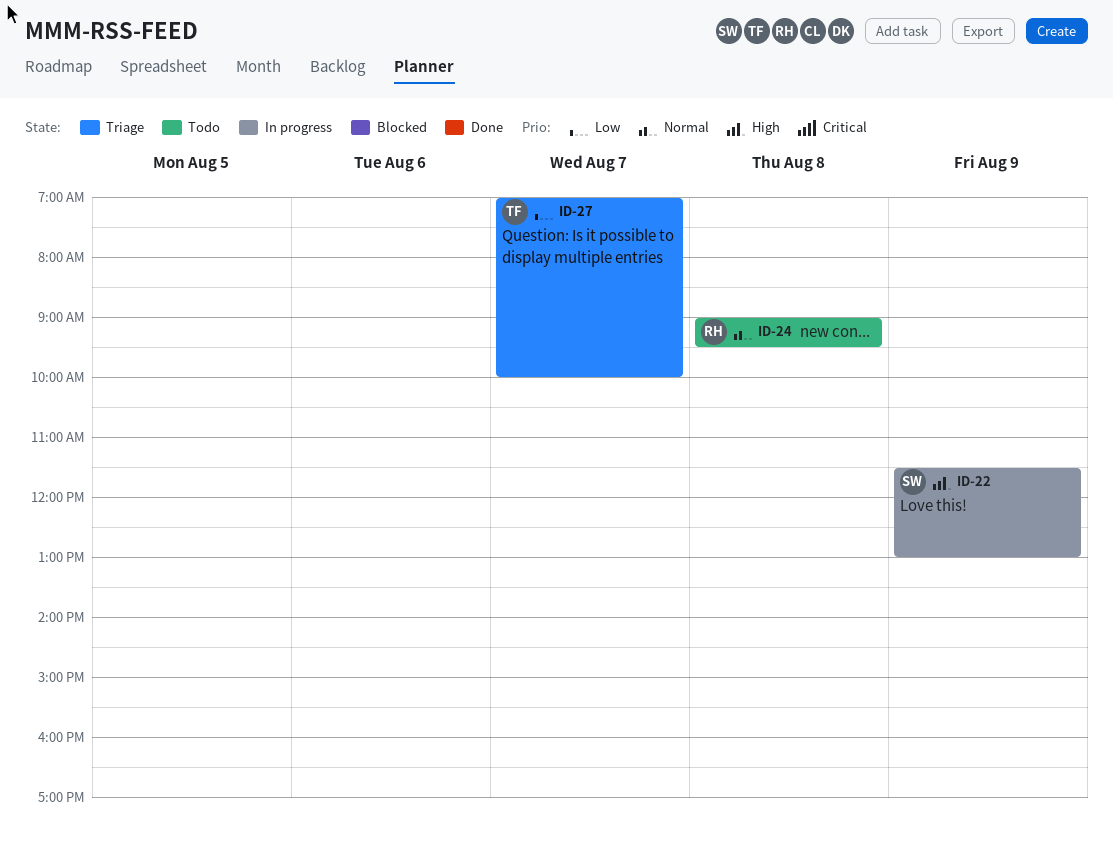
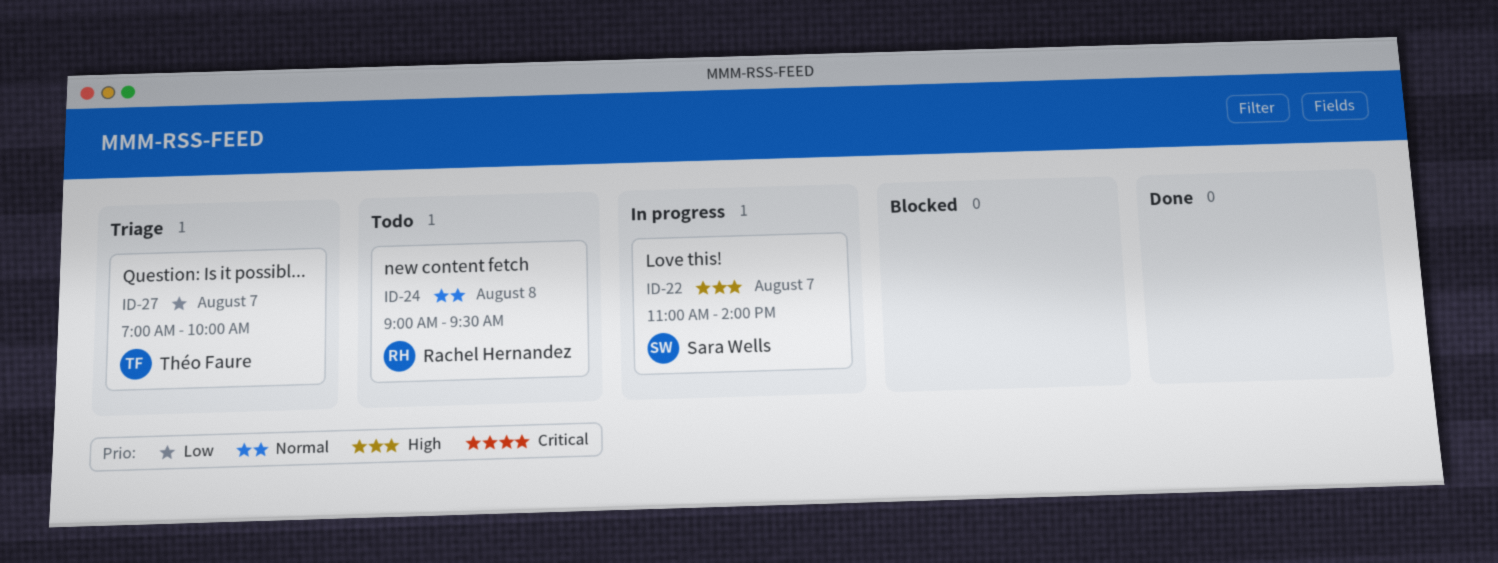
ID-22, day: Aug 9 -> Aug 7
ID-22, begins: 11:30 -> 11:00
ID-22, ends: 13:00 -> 14:00

